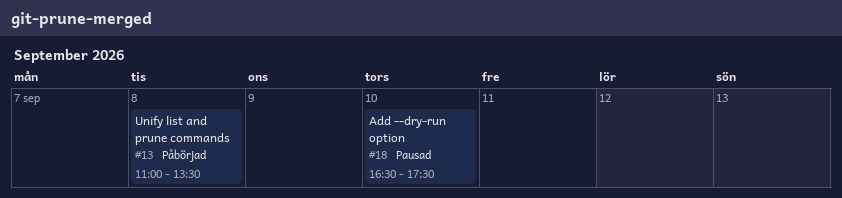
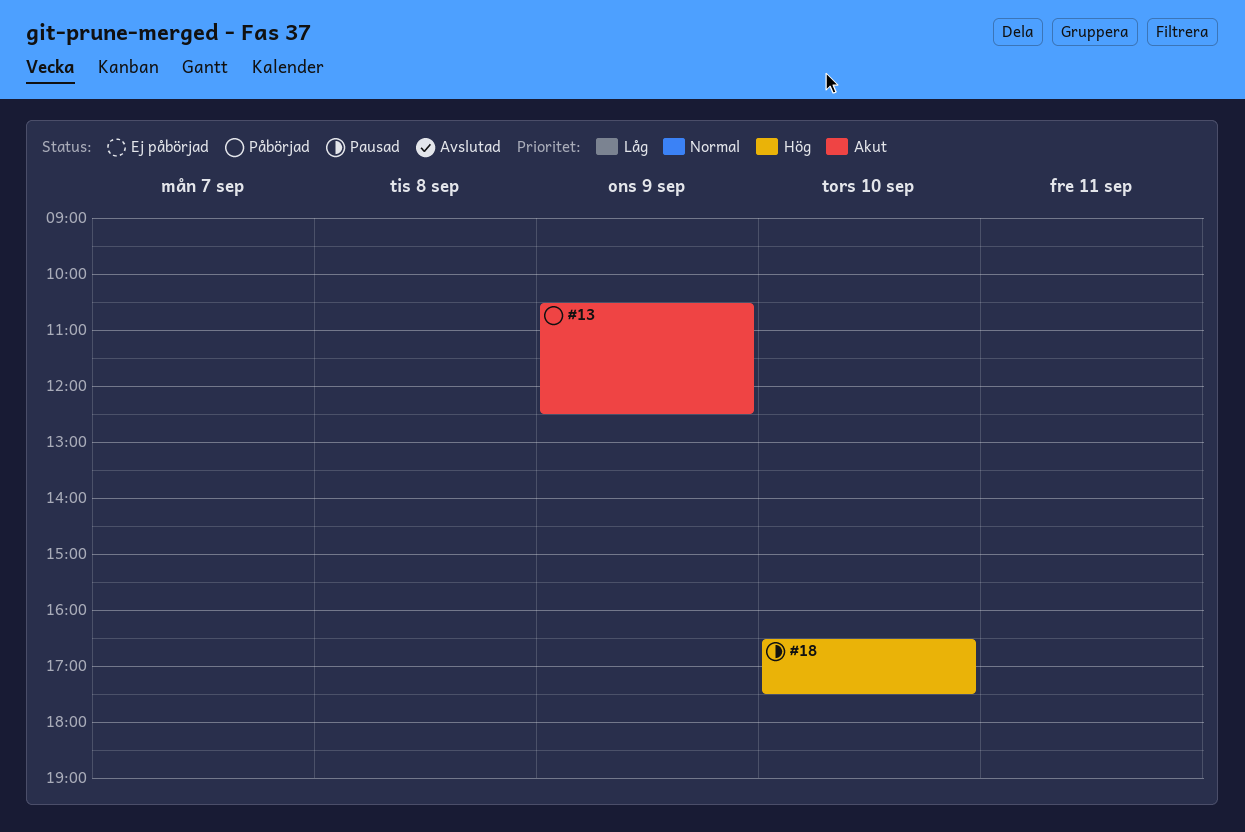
#13, day: Sep 8 -> Sep 9
#13, begins: 11:00 -> 10:30
#13, ends: 13:30 -> 12:30

